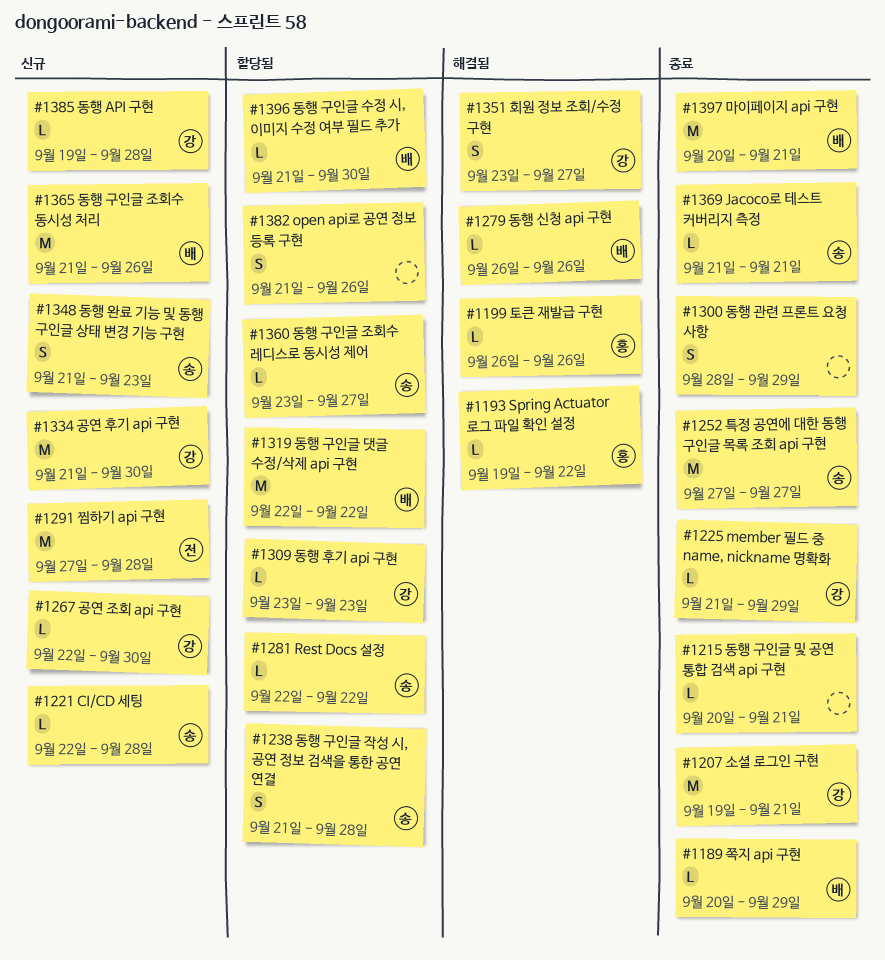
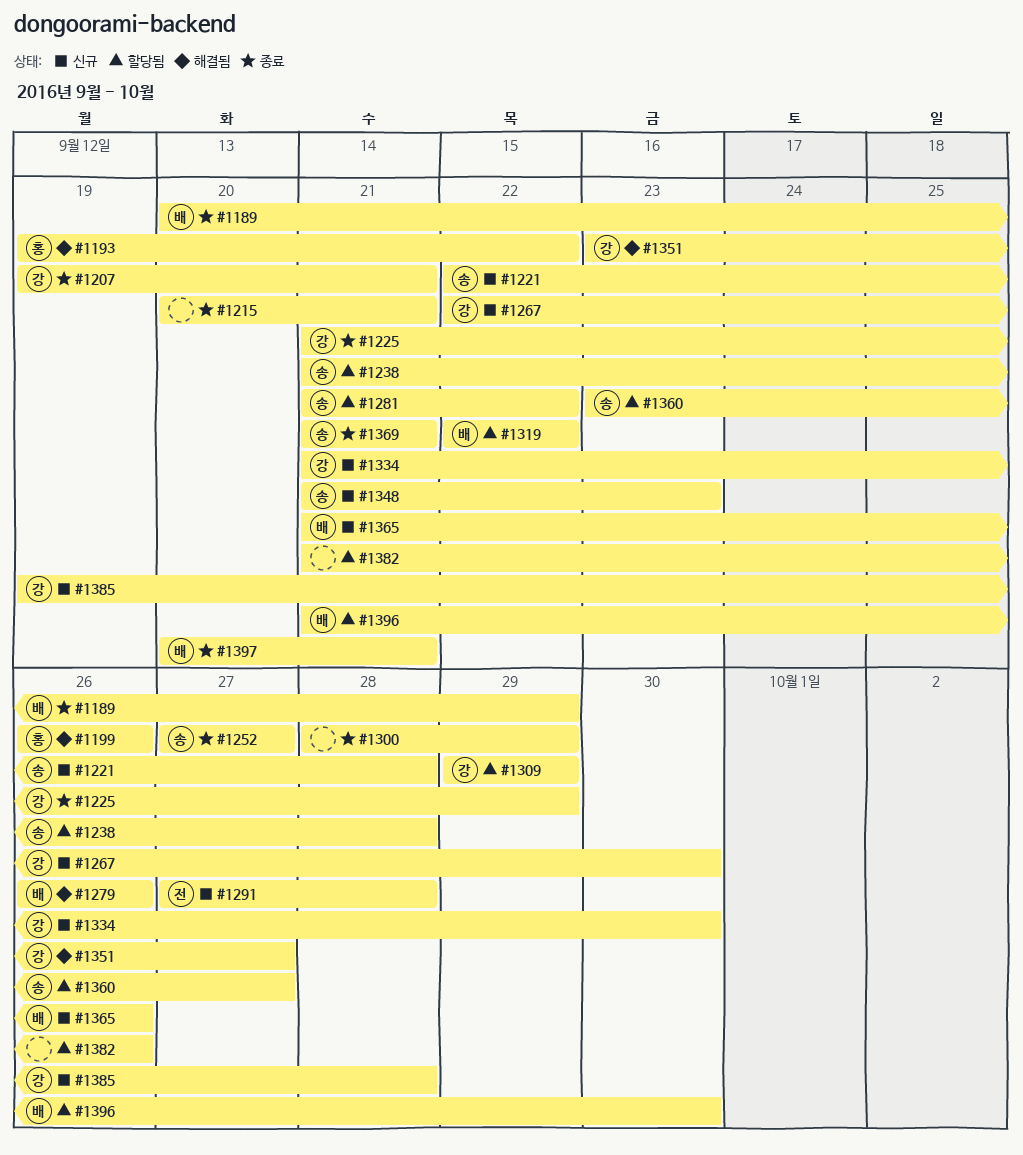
#1281, start: Sep 22 -> Sep 21
#1309, start: Sep 23 -> Sep 29
#1309, due: Sep 23 -> Sep 29

